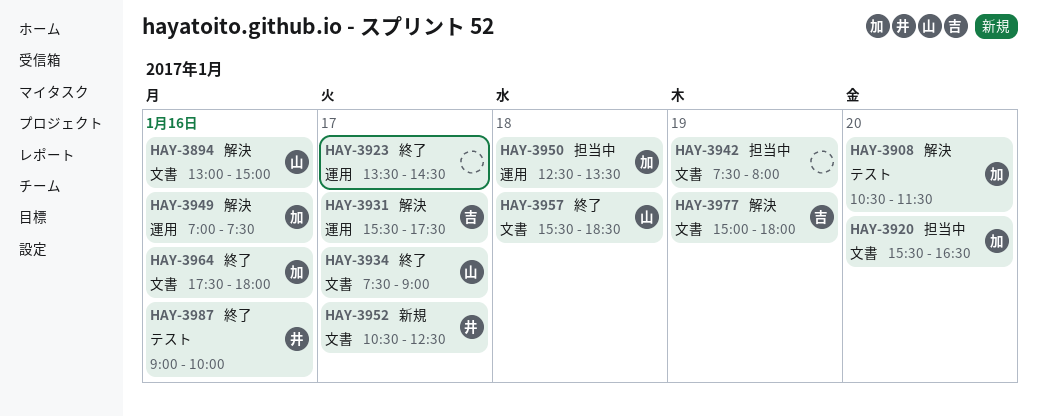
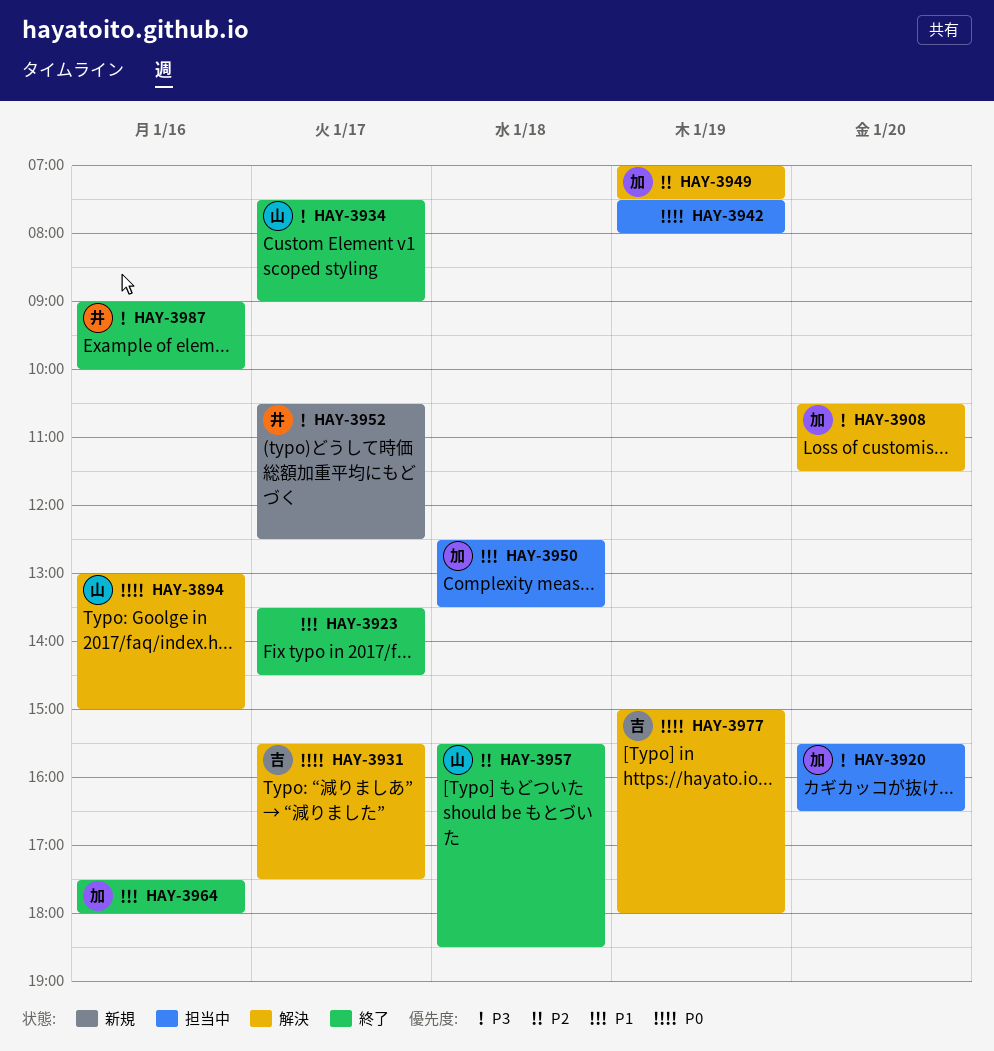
HAY-3949, day: Jan 16 -> Jan 19

